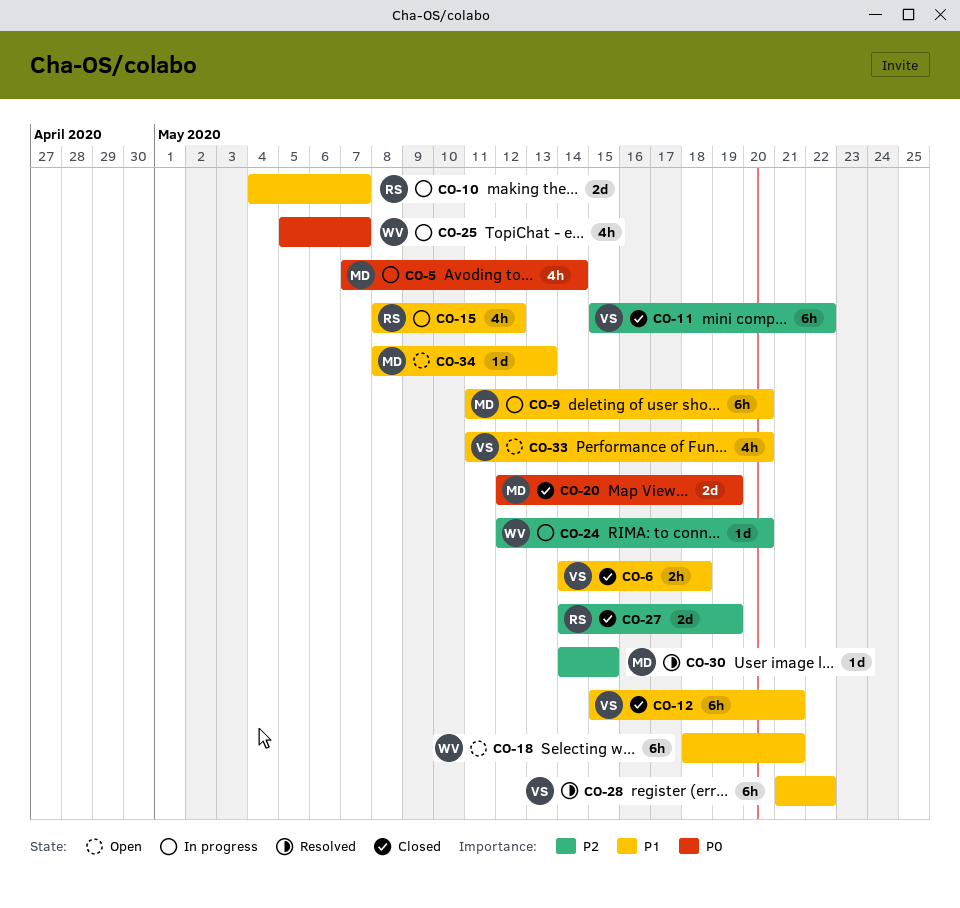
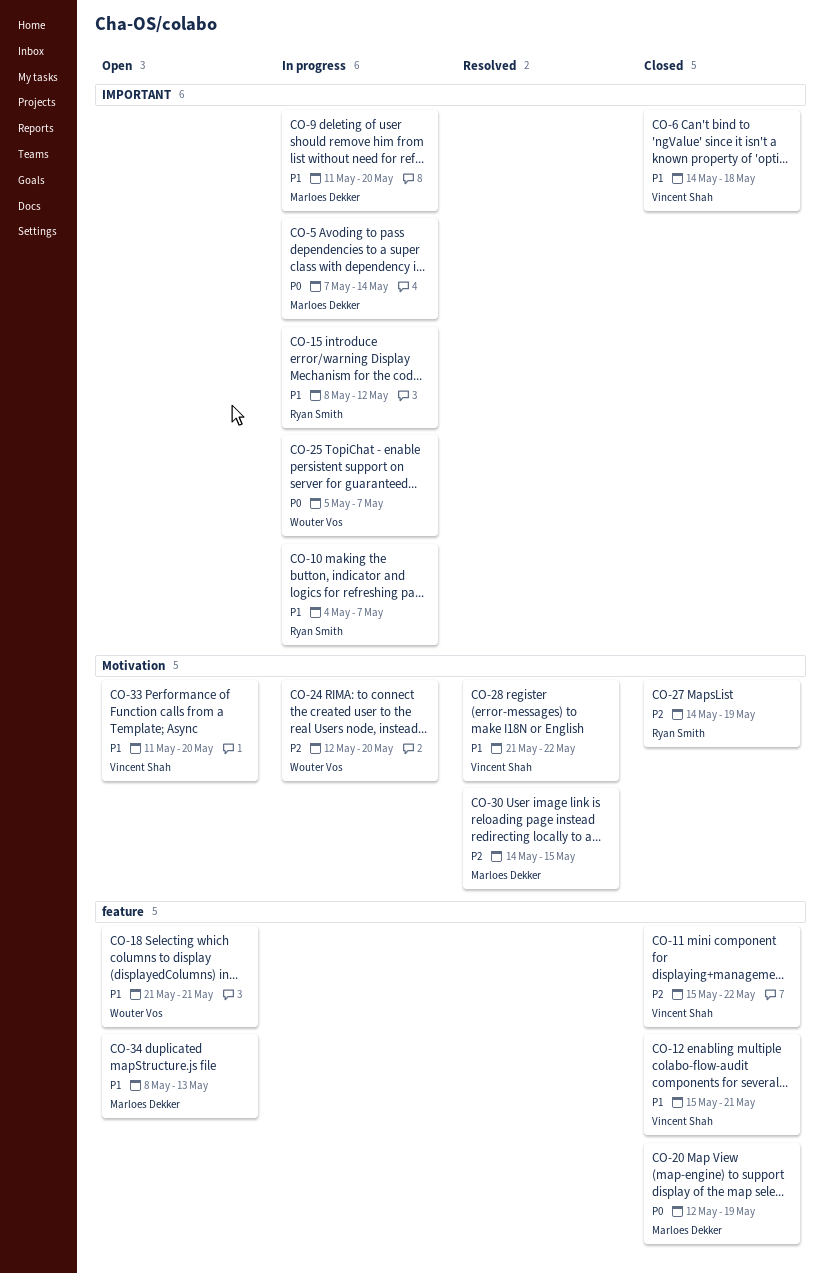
CO-18, start: May 18 -> May 21

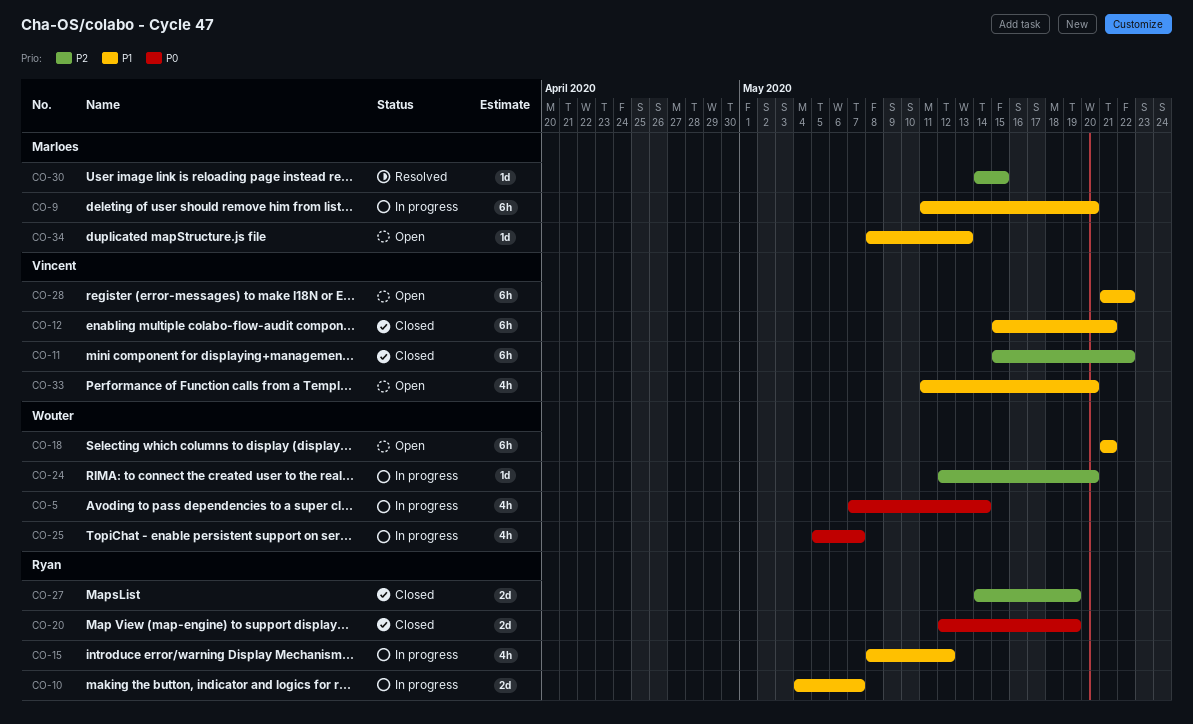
CO-5, owner: Marloes Dekker -> Wouter Vos
CO-6: present -> none
CO-20, owner: Marloes Dekker -> Ryan Smith
CO-28, status: Resolved -> Open

